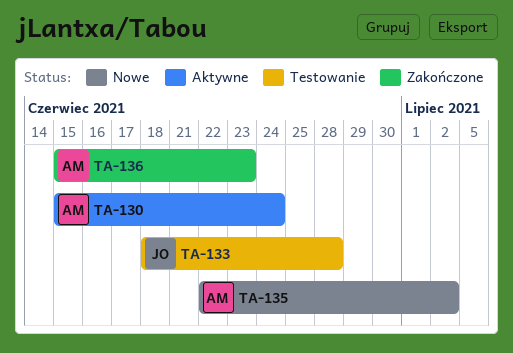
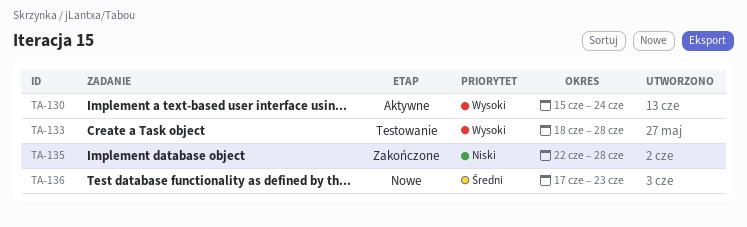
TA-135, status: Nowe -> Zakończone
TA-135, due: Jul 2 -> Jun 28
TA-136, status: Zakończone -> Nowe
TA-136, start: Jun 15 -> Jun 17

